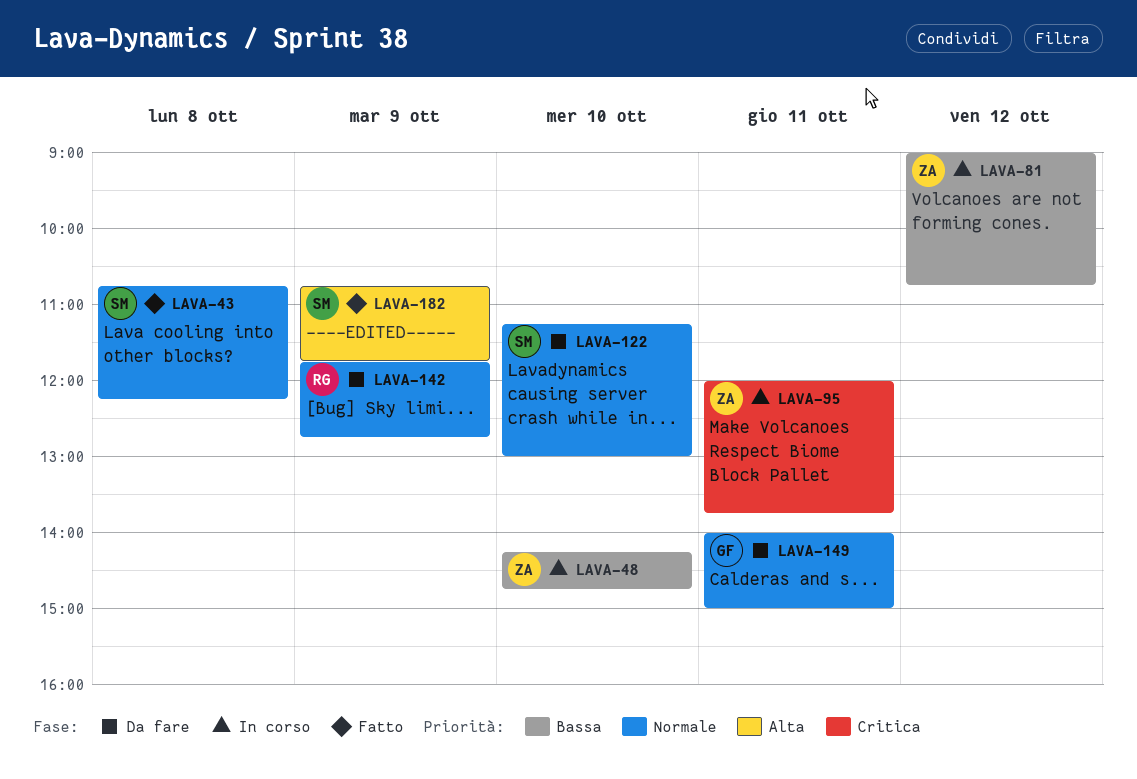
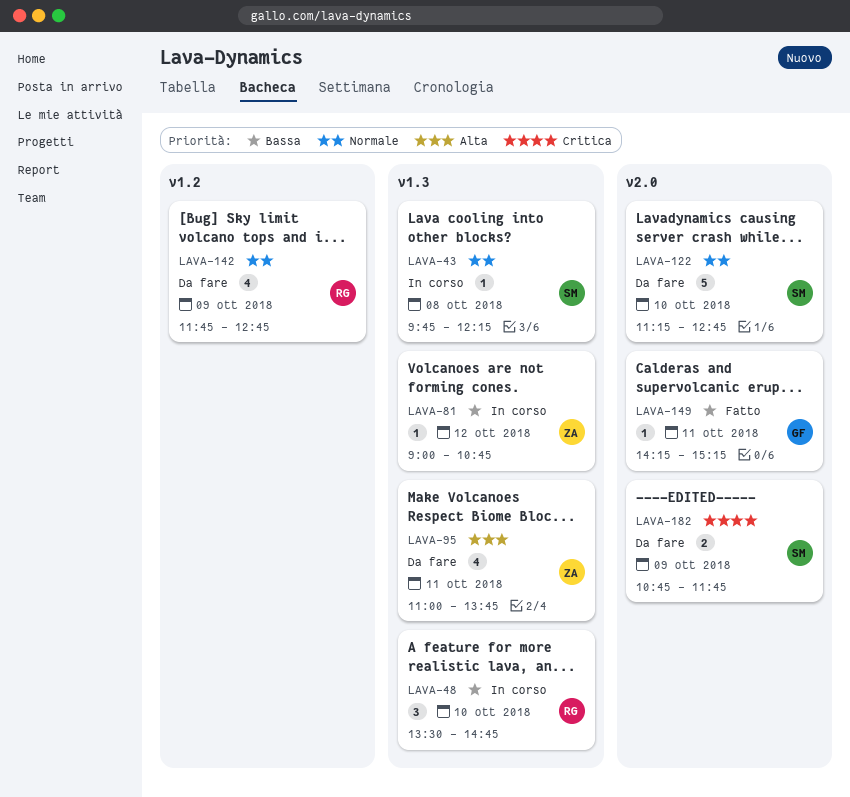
LAVA-43, status: Fatto -> In corso
LAVA-43, begins: 10:45 -> 09:45
LAVA-48, owner: ZA -> RG
LAVA-48, begins: 14:15 -> 13:30
LAVA-95, status: In corso -> Da fare
LAVA-95, priority: Critica -> Alta
LAVA-95, begins: 12:00 -> 11:00
LAVA-122, ends: 13:00 -> 12:45
LAVA-149, status: Da fare -> Fatto
LAVA-149, priority: Normale -> Bassa
LAVA-149, begins: 14:00 -> 14:15
LAVA-149, ends: 15:00 -> 15:15
LAVA-182, status: Fatto -> Da fare
LAVA-182, priority: Alta -> Critica

